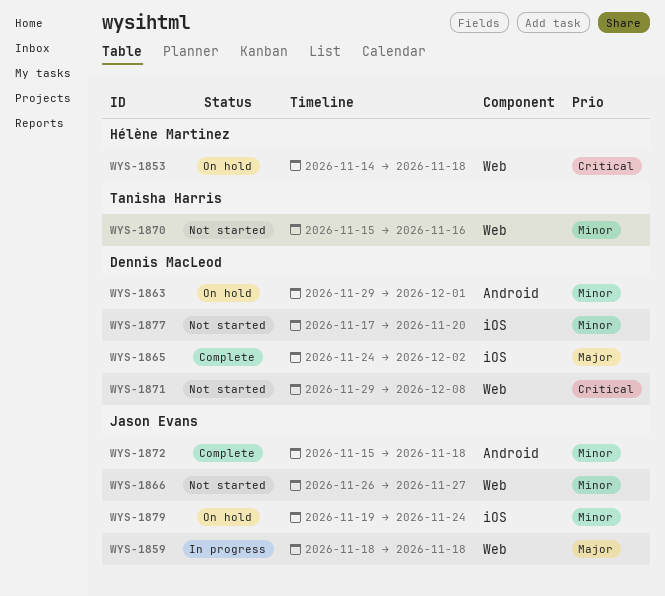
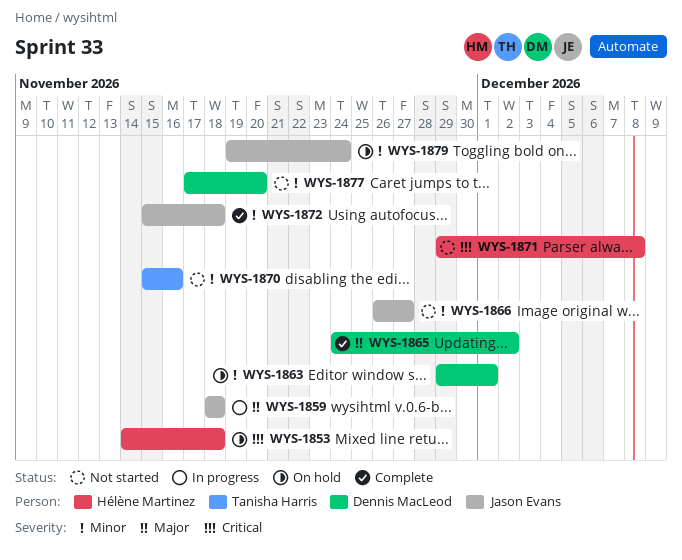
WYS-1871, owner: Dennis MacLeod -> Hélène Martinez

